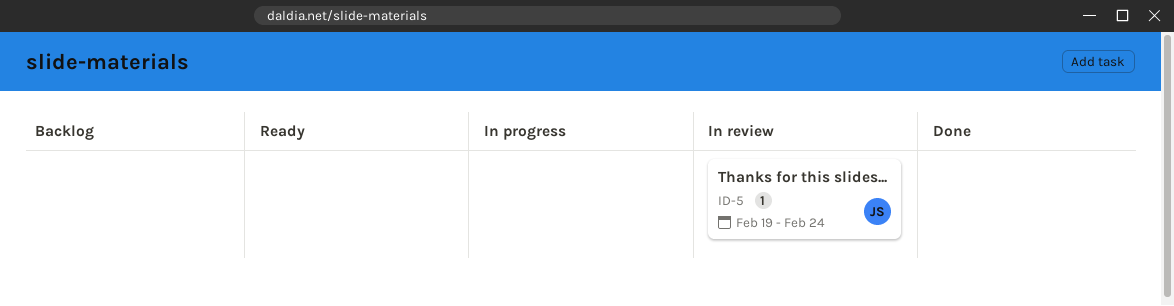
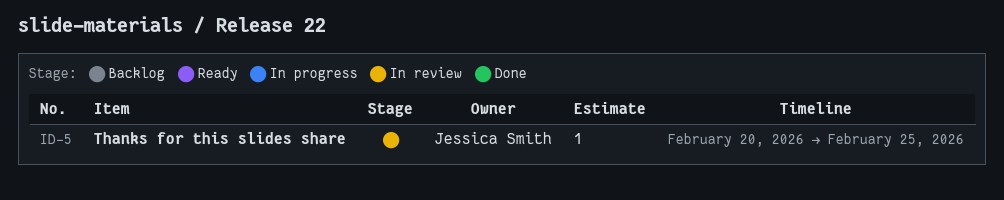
ID-5, start: Feb 19 -> Feb 20
ID-5, due: Feb 24 -> Feb 25

